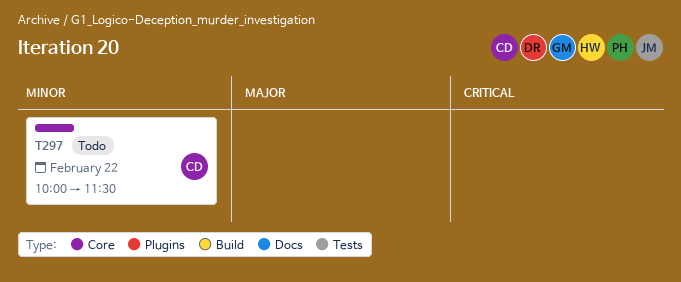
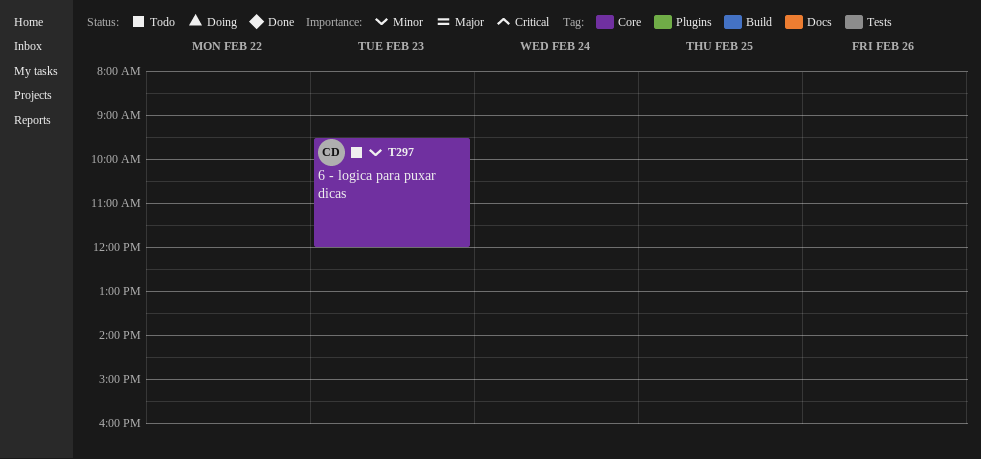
T297, day: Feb 22 -> Feb 23
T297, begins: 10:00 -> 09:30
T297, ends: 11:30 -> 12:00

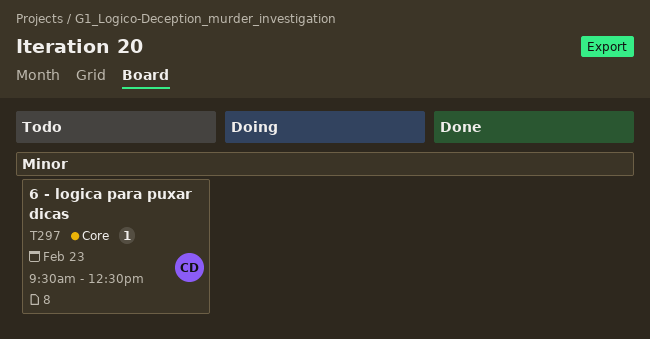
T297, ends: 12:00 -> 12:30

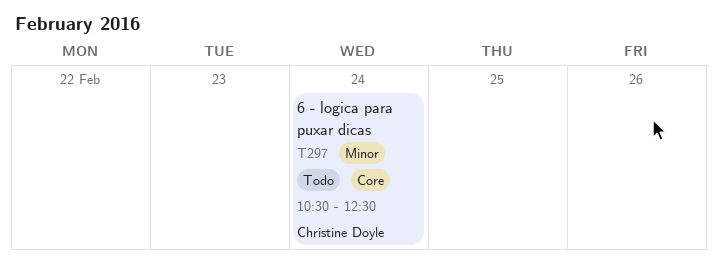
T297, day: Feb 23 -> Feb 24
T297, begins: 09:30 -> 10:30

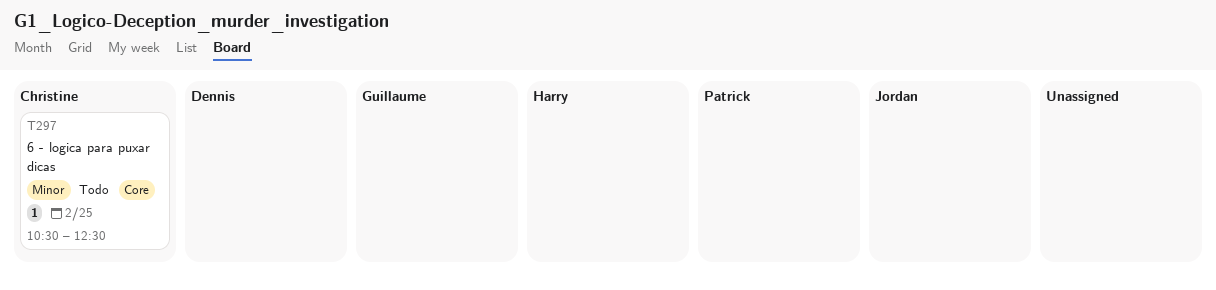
T297, day: Feb 24 -> Feb 25

